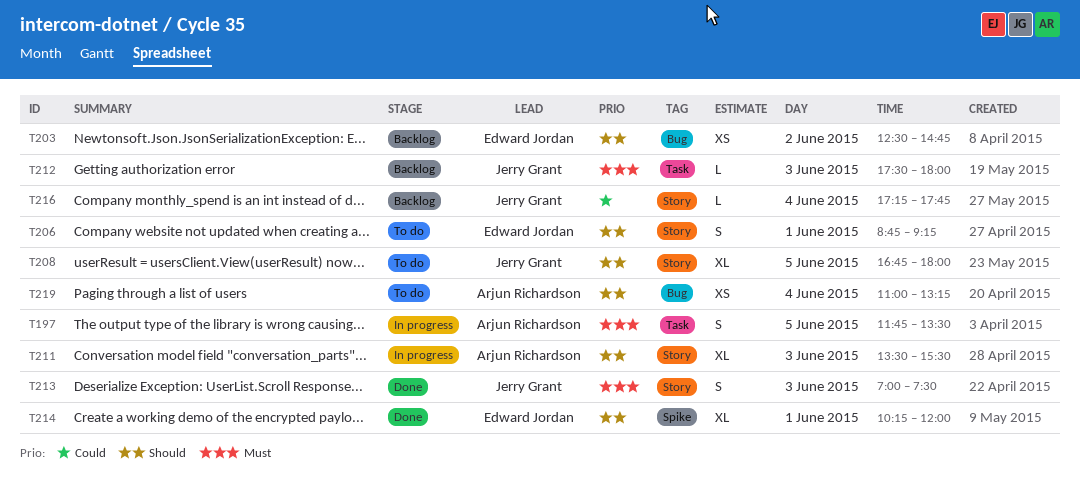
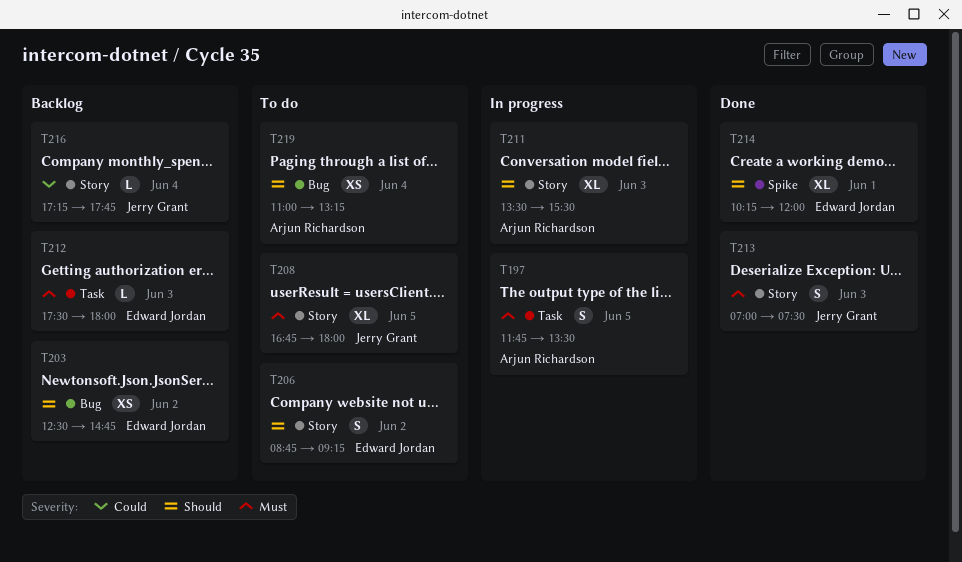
T206, day: Jun 1 -> Jun 2
T208, priority: Should -> Must
T212, owner: Jerry Grant -> Edward Jordan

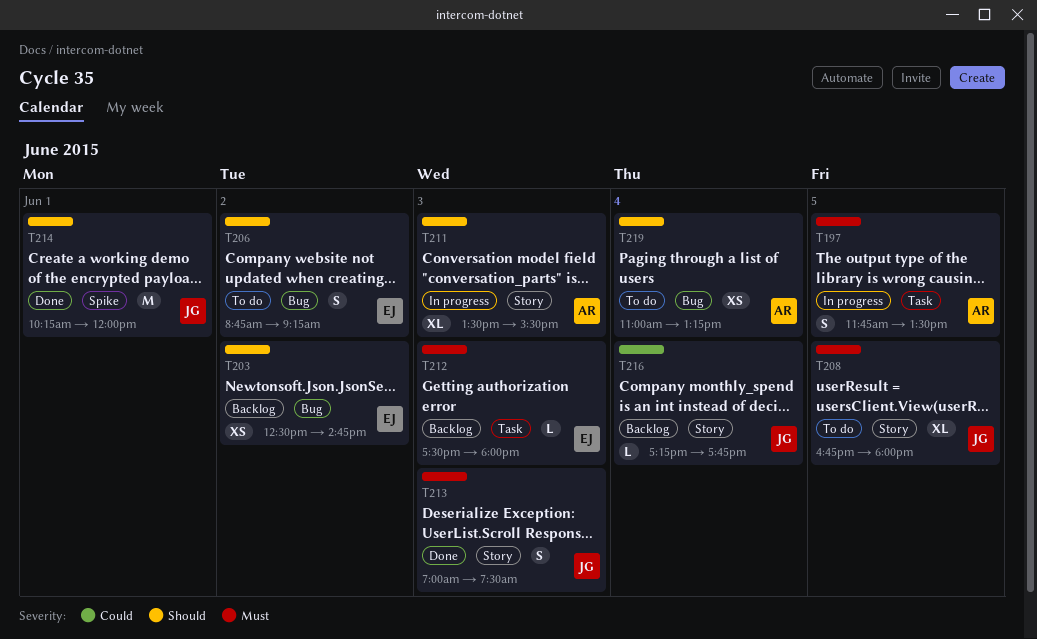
T206, label: Story -> Bug
T214, owner: Edward Jordan -> Jerry Grant
T214, estimate: XL -> M

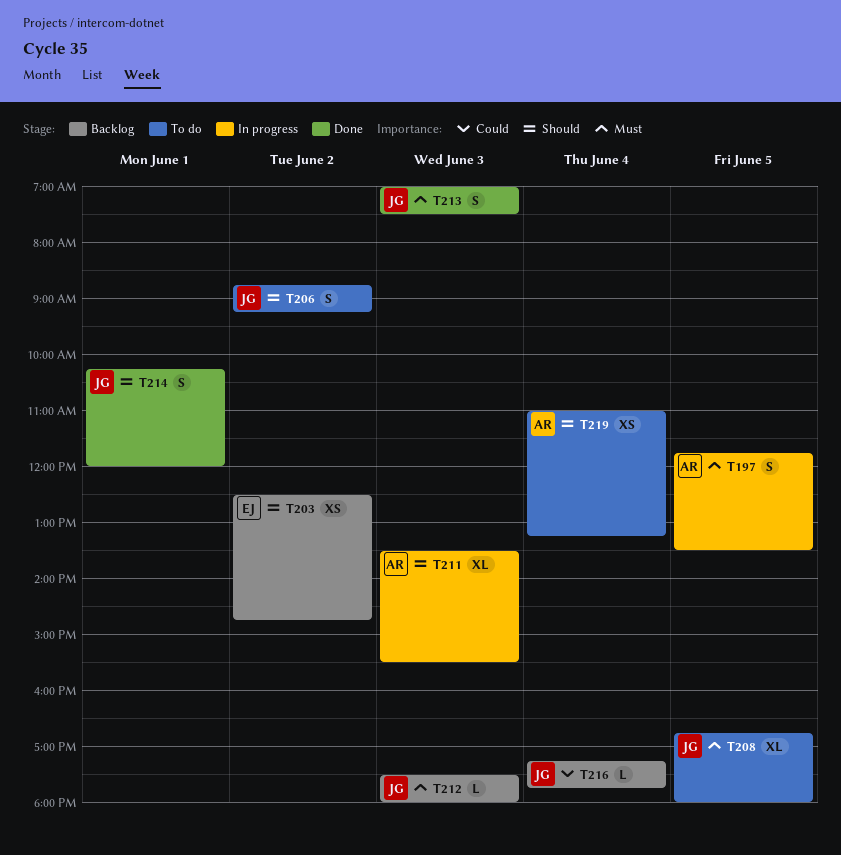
T206, owner: EJ -> JG
T212, owner: EJ -> JG
T214, estimate: M -> S

